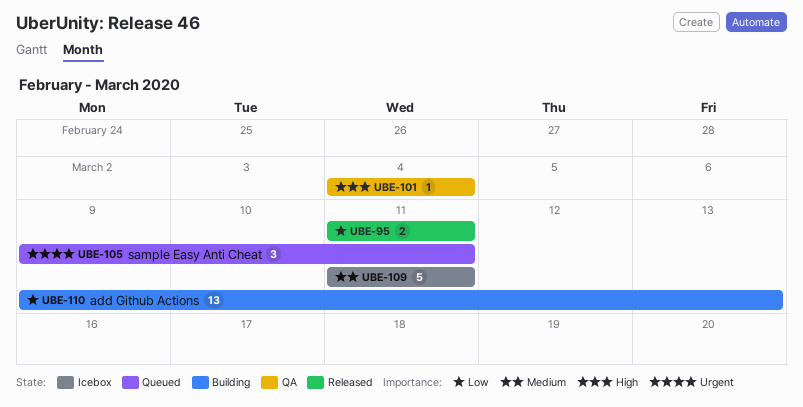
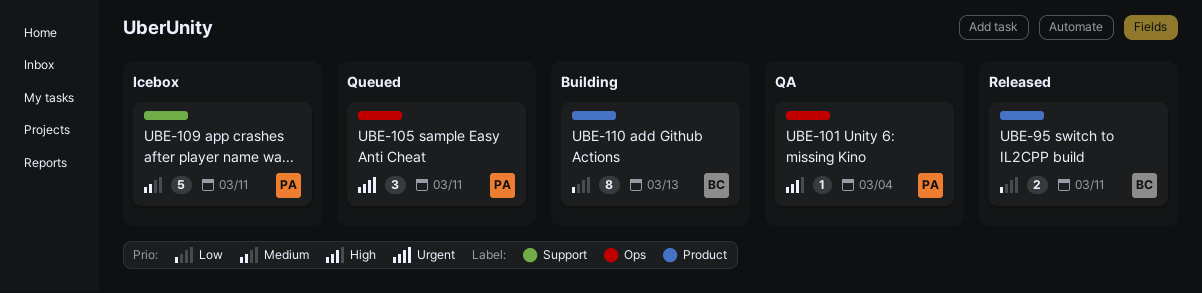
UBE-110, estimate: 13 -> 8

